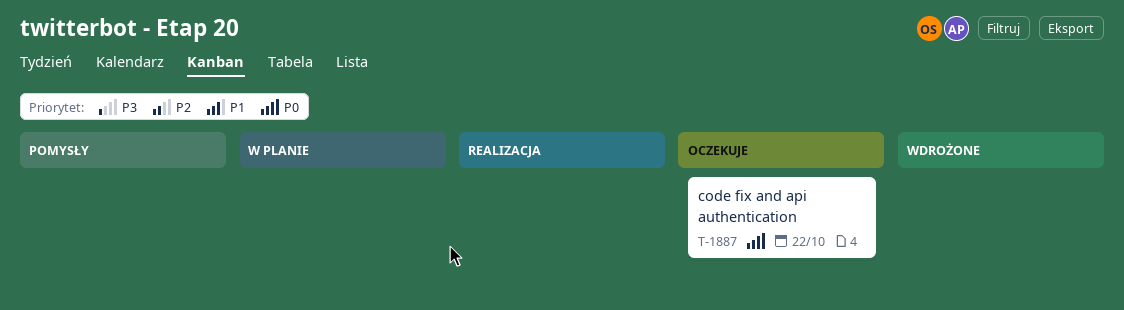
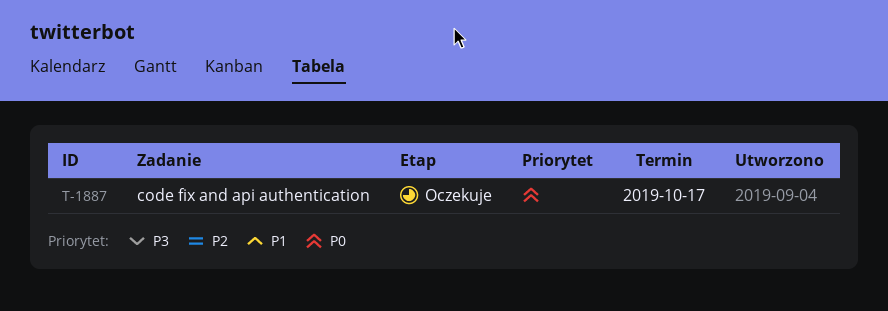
T-1887, due: Oct 22 -> Oct 17

